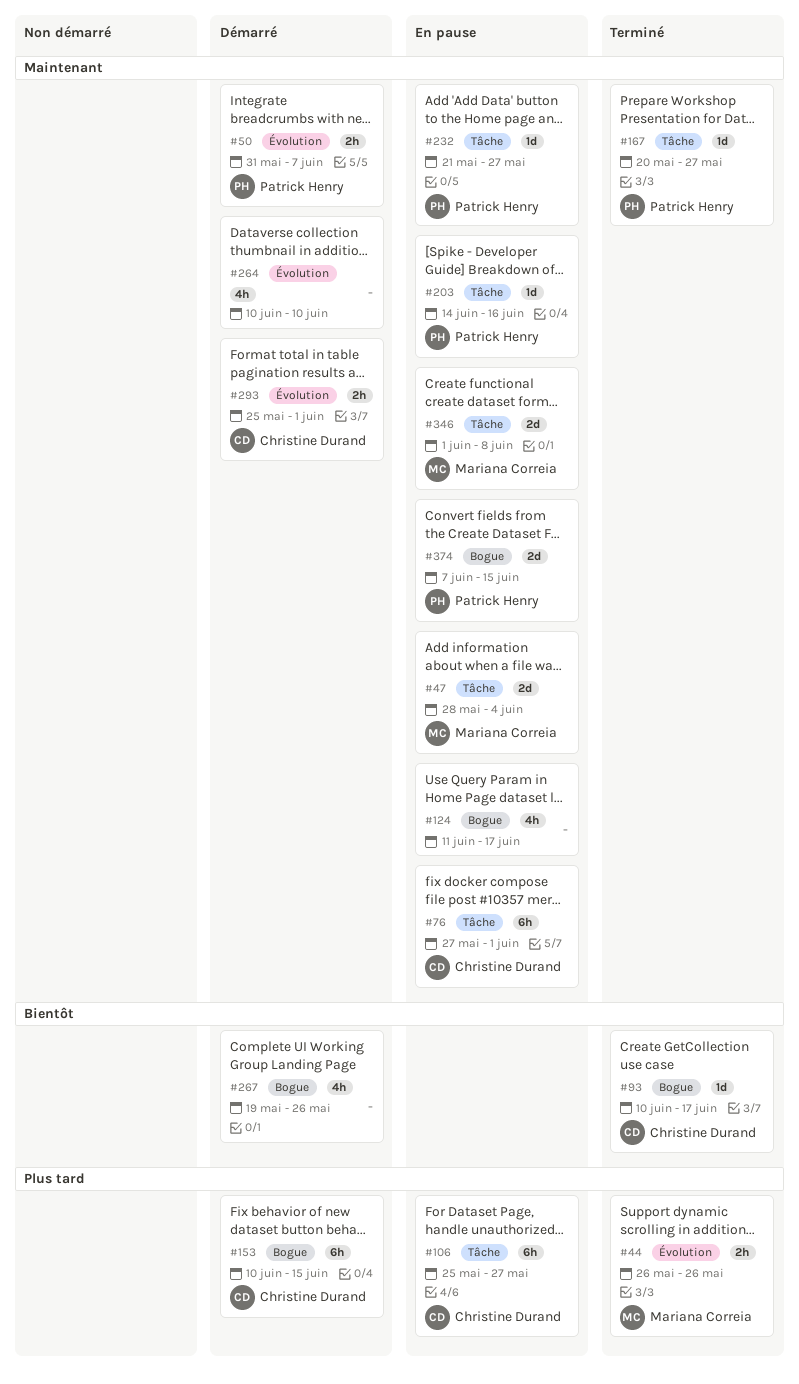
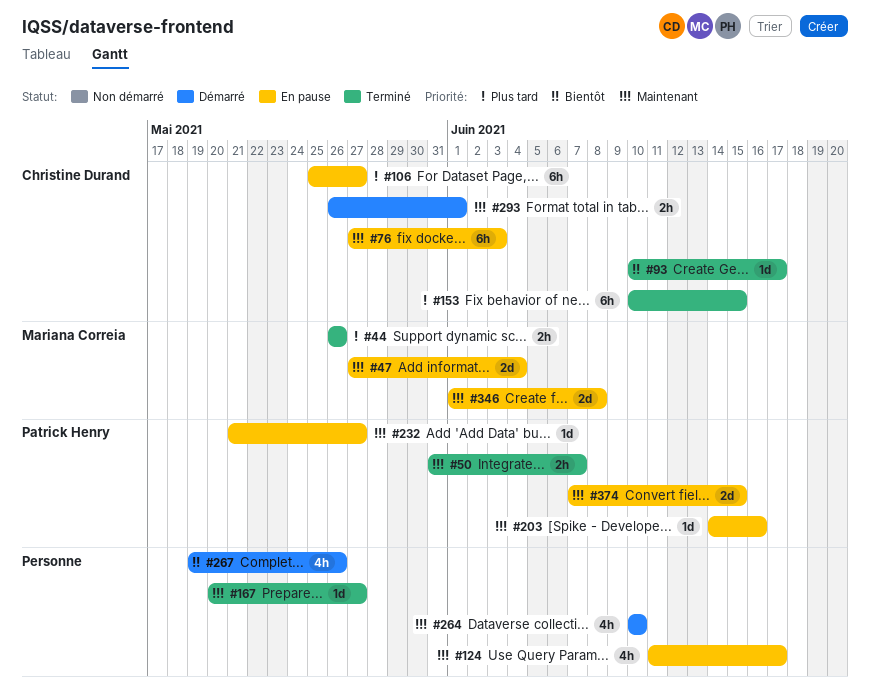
#47, start: May 28 -> May 27
#50, status: Démarré -> Terminé
#76, due: Jun 1 -> Jun 3
#153, status: Démarré -> Terminé
#167, owner: Patrick Henry -> none
#293, start: May 25 -> May 26

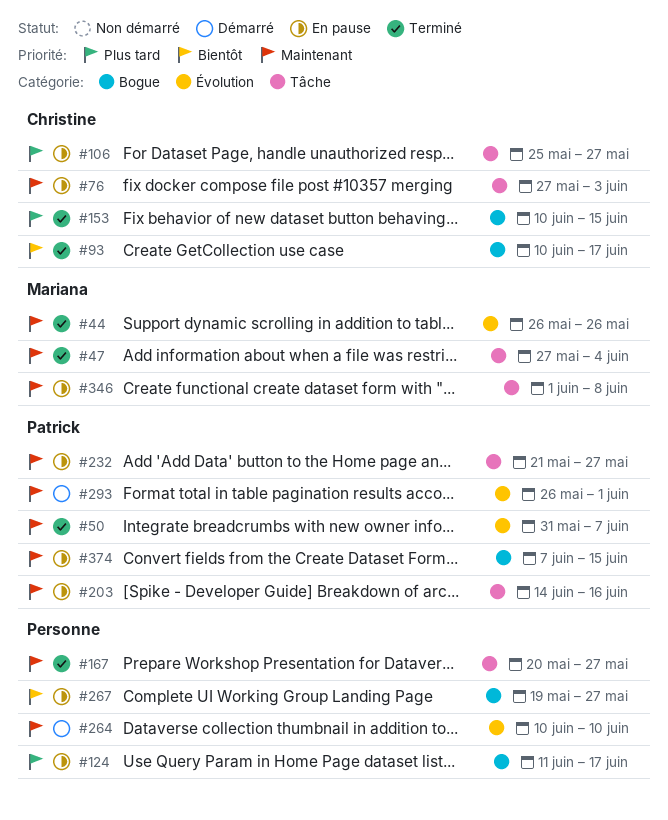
#44, priority: Plus tard -> Maintenant
#47, status: En pause -> Terminé
#124, priority: Maintenant -> Plus tard
#267, status: Démarré -> En pause
#267, due: May 26 -> May 27
#293, owner: Christine Durand -> Patrick Henry

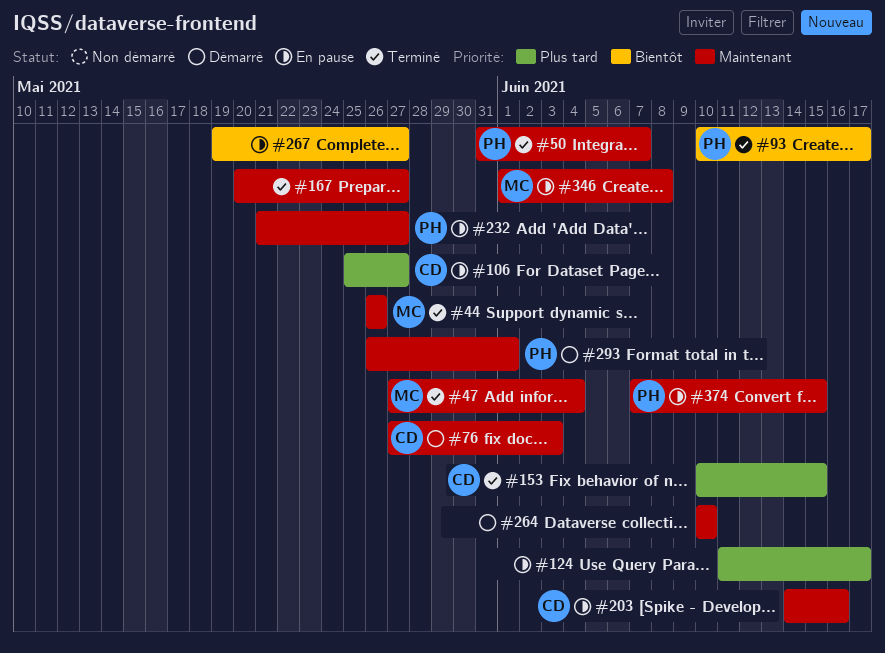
#76, status: En pause -> Démarré
#93, owner: Christine -> Patrick
#203, owner: Patrick -> Christine

